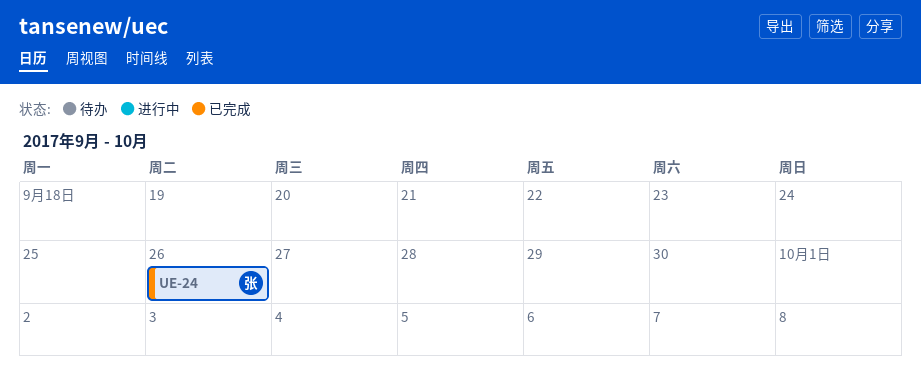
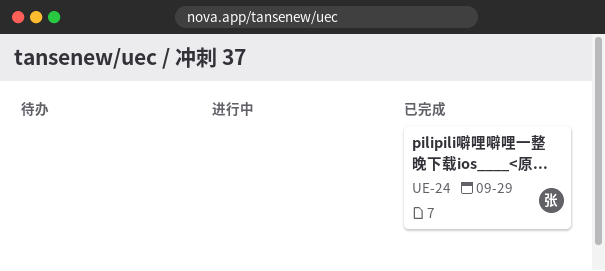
UE-24, due: Sep 26 -> Sep 29

